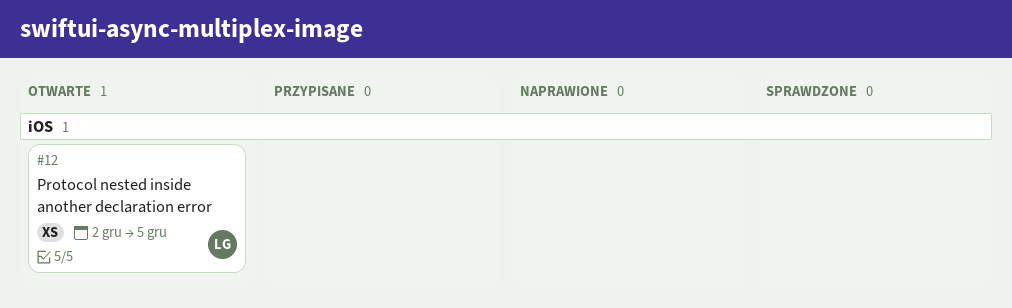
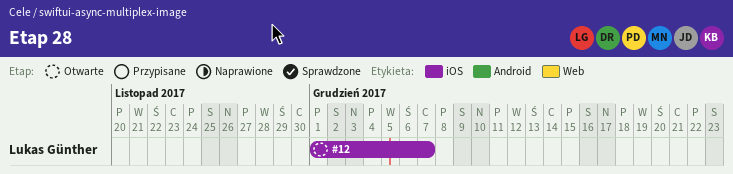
#12, start: Dec 2 -> Dec 1
#12, due: Dec 5 -> Dec 7

